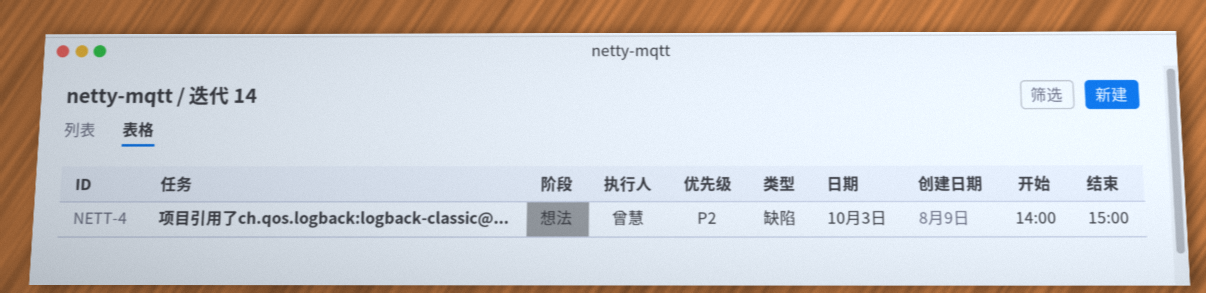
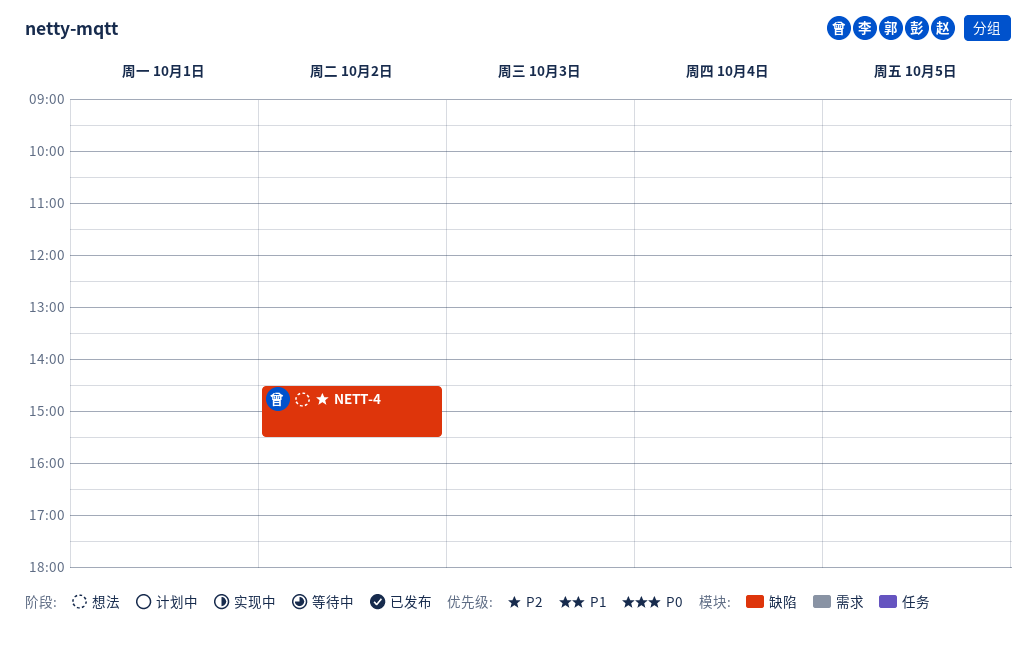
NETT-4, day: Oct 3 -> Oct 2
NETT-4, begins: 14:00 -> 14:30
NETT-4, ends: 15:00 -> 15:30

